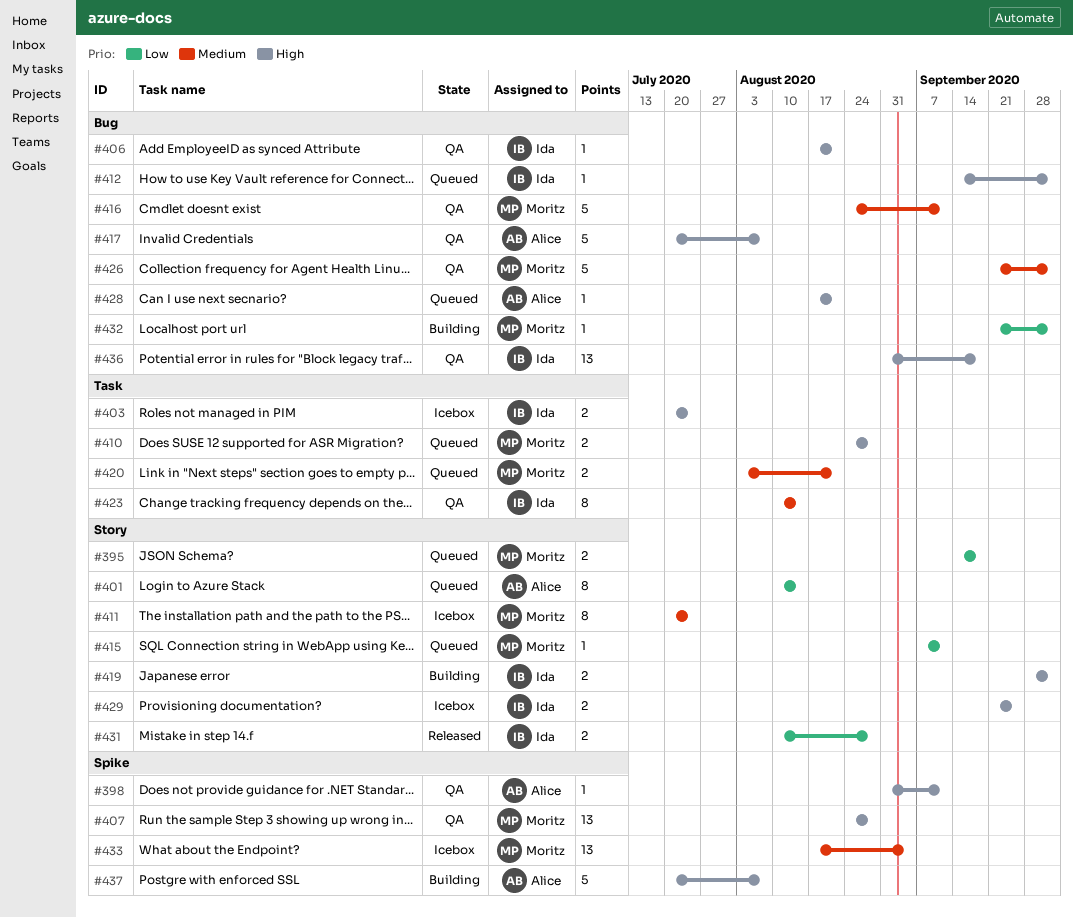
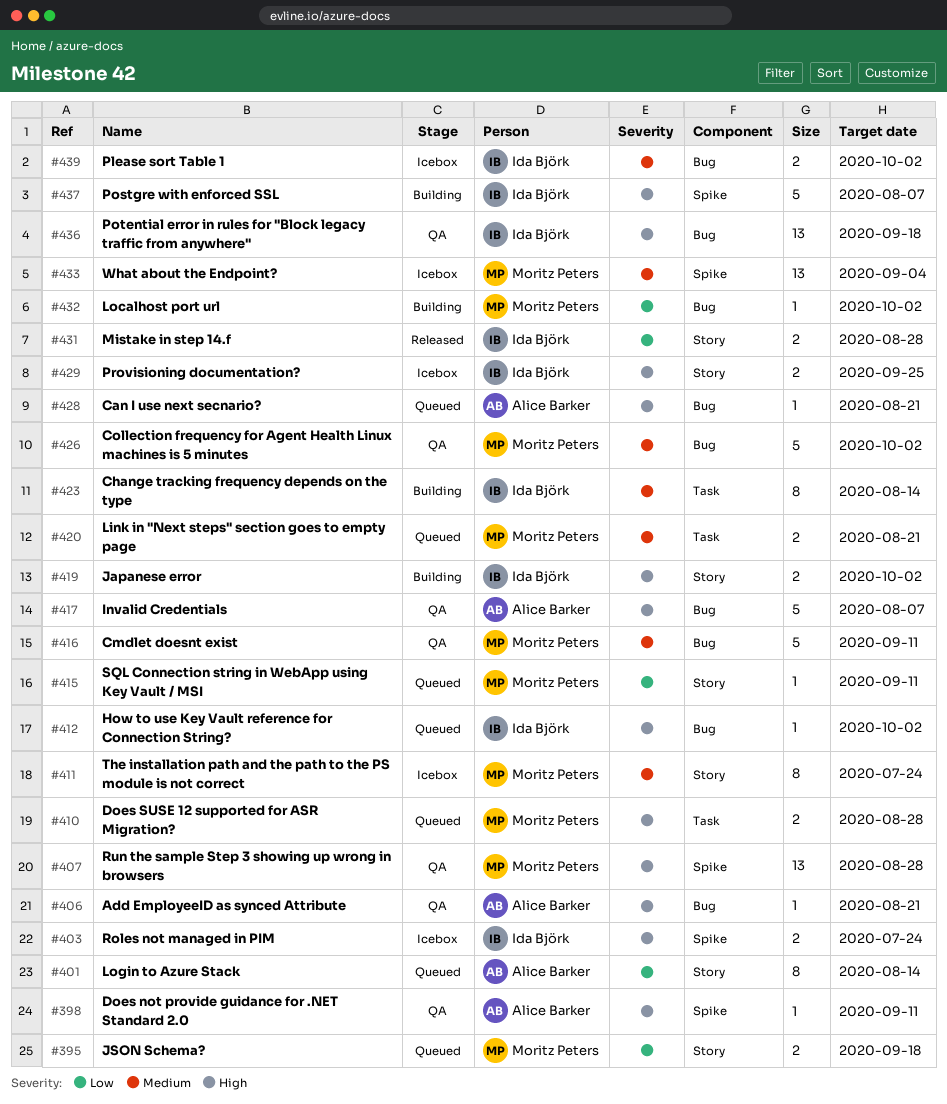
#403, label: Task -> Spike
#406, owner: Ida Björk -> Alice Barker
#423, status: QA -> Building
#437, owner: Alice Barker -> Ida Björk
#439: none -> present

